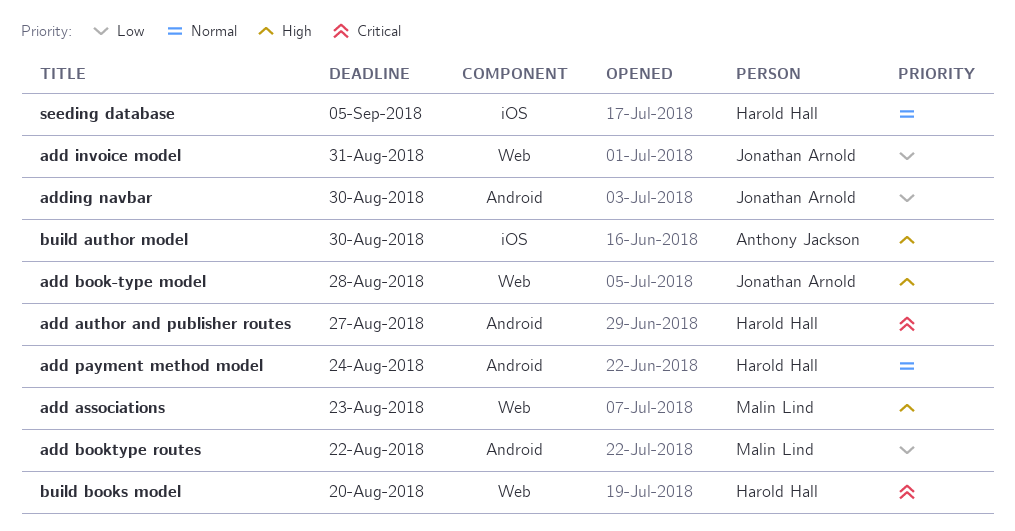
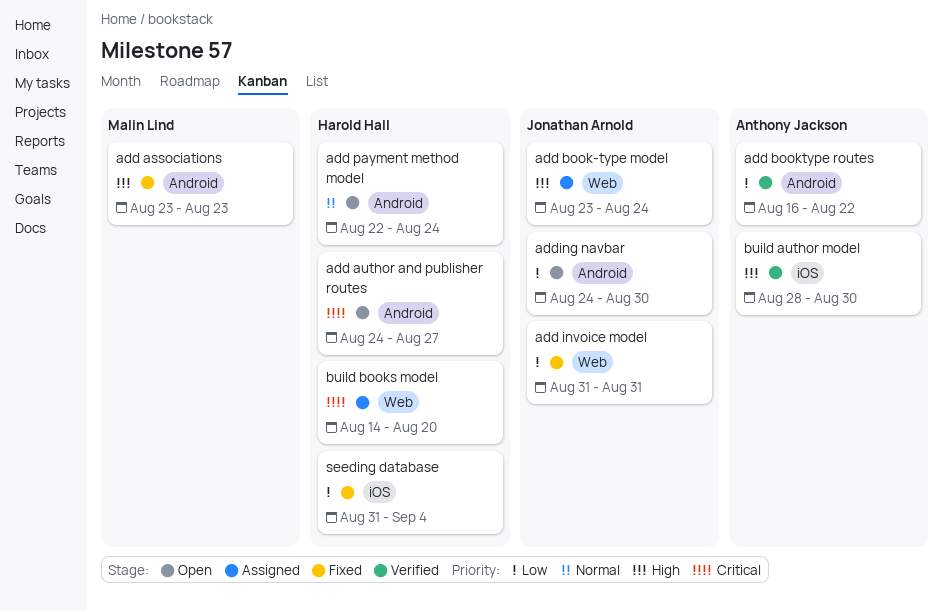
add associations, label: Web -> Android
add book-type model, due: Aug 28 -> Aug 24
add booktype routes, owner: Malin Lind -> Anthony Jackson
seeding database, priority: Normal -> Low
seeding database, due: Sep 5 -> Sep 4

